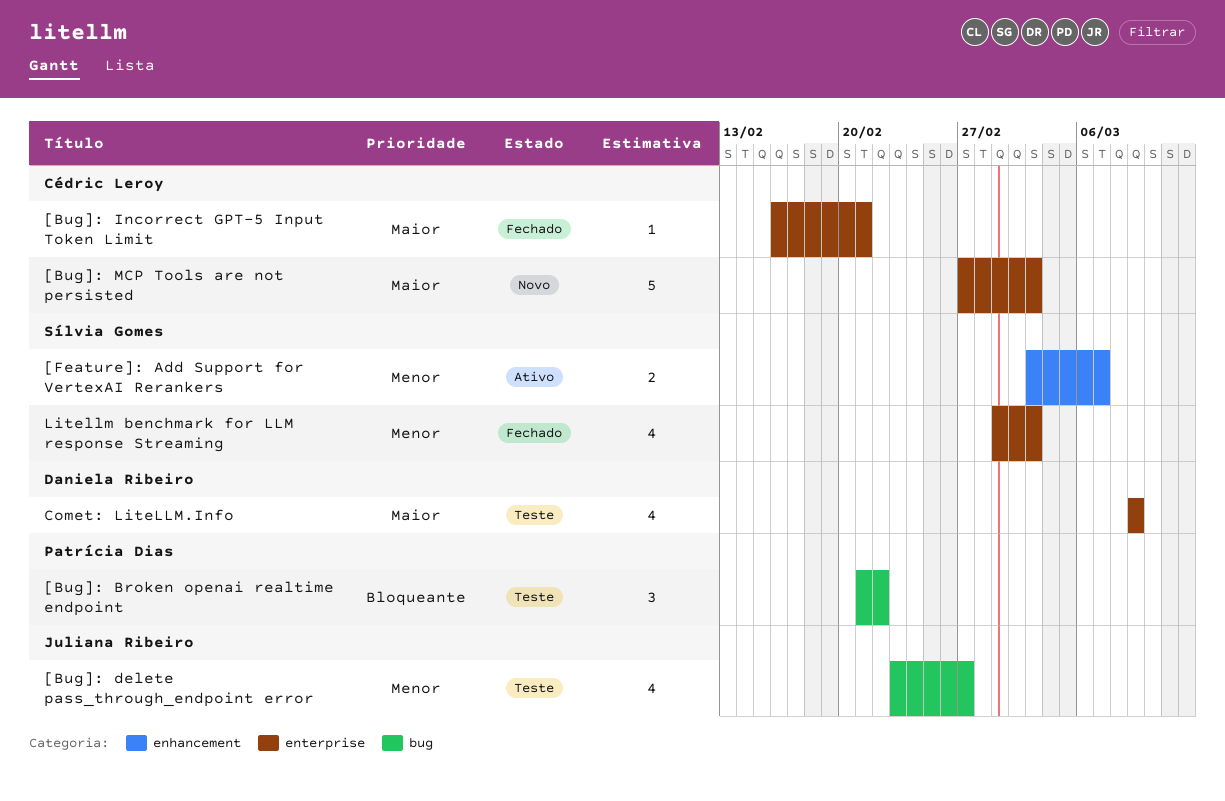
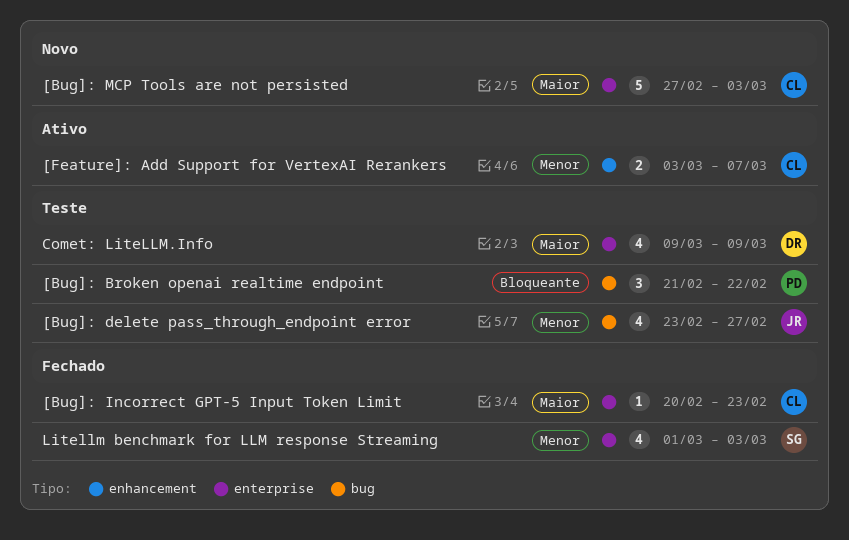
[Bug]: Incorrect GPT-5 Input Token Limit, start: Feb 16 -> Feb 20
[Bug]: Incorrect GPT-5 Input Token Limit, due: Feb 21 -> Feb 23
[Feature]: Add Support for VertexAI Rerankers, owner: Sílvia Gomes -> Cédric Leroy

